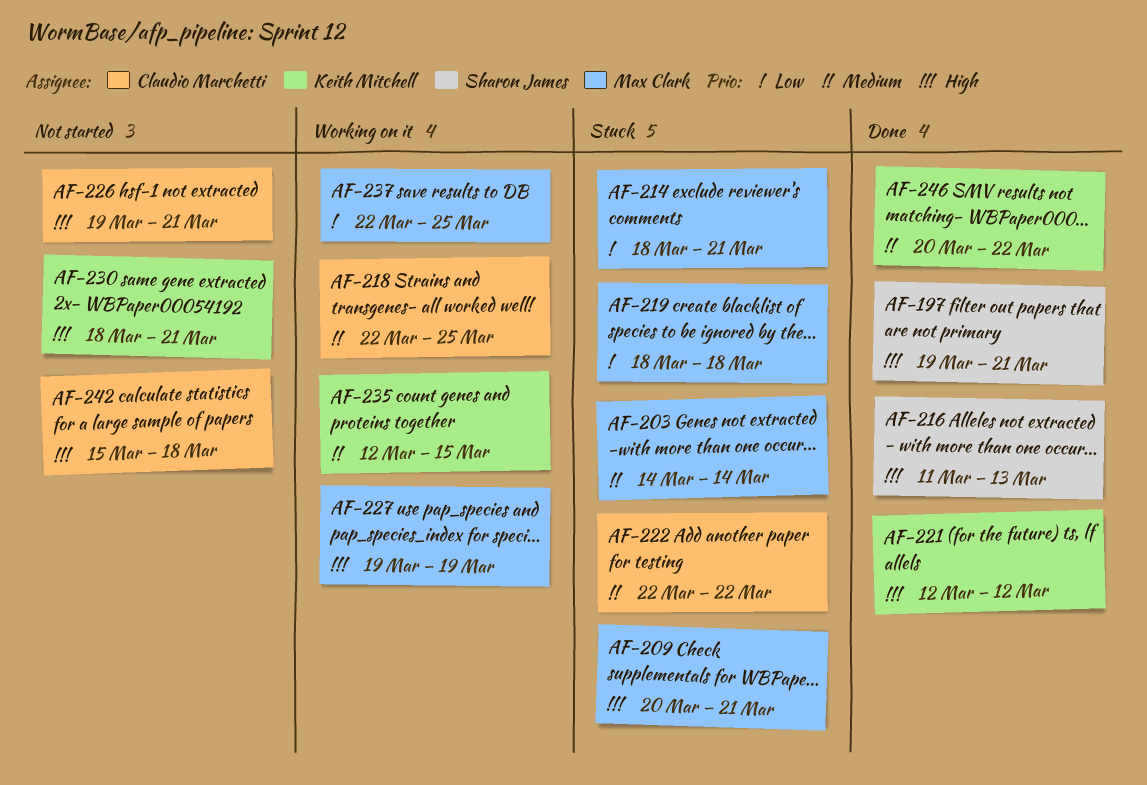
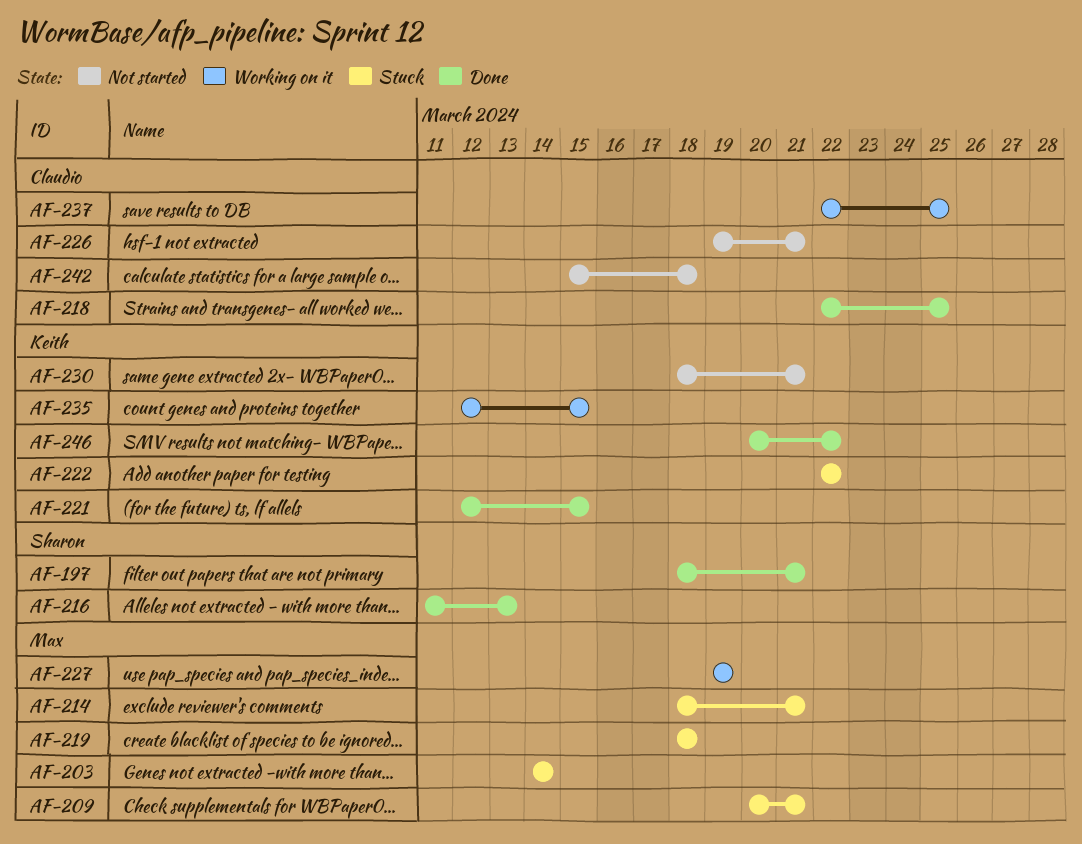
AF-197, start: Mar 19 -> Mar 18
AF-218, status: Working on it -> Done
AF-221, due: Mar 12 -> Mar 15
AF-222, owner: Claudio Marchetti -> Keith Mitchell
AF-237, owner: Max Clark -> Claudio Marchetti

